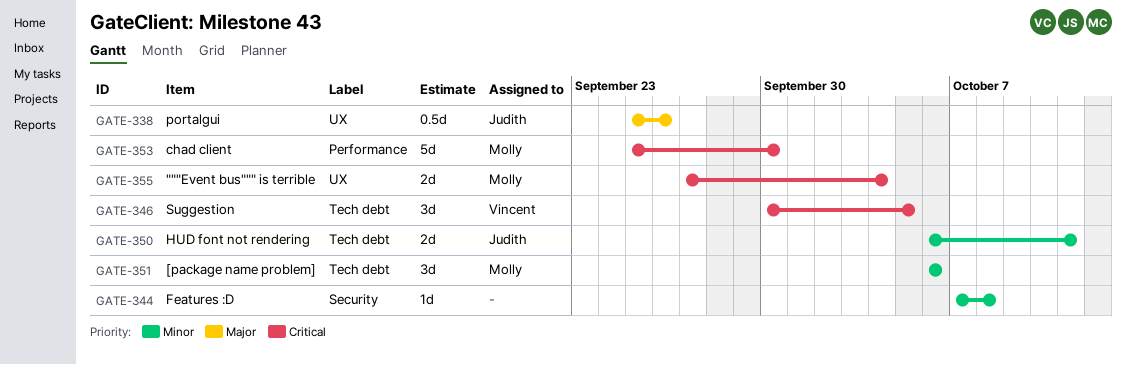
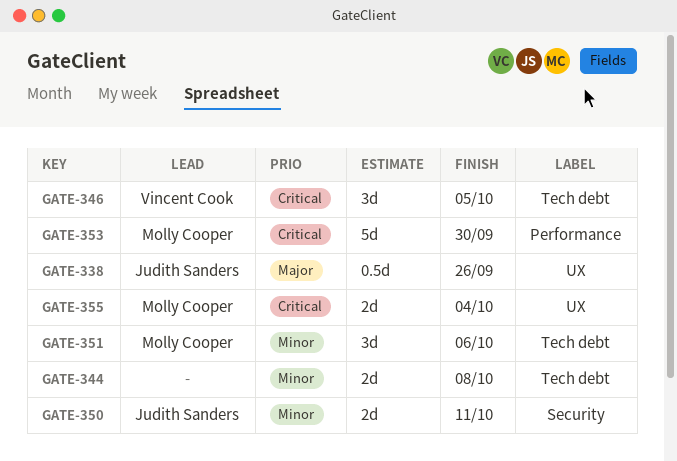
GATE-344, label: Security -> Tech debt
GATE-344, estimate: 1d -> 2d
GATE-350, label: Tech debt -> Security

